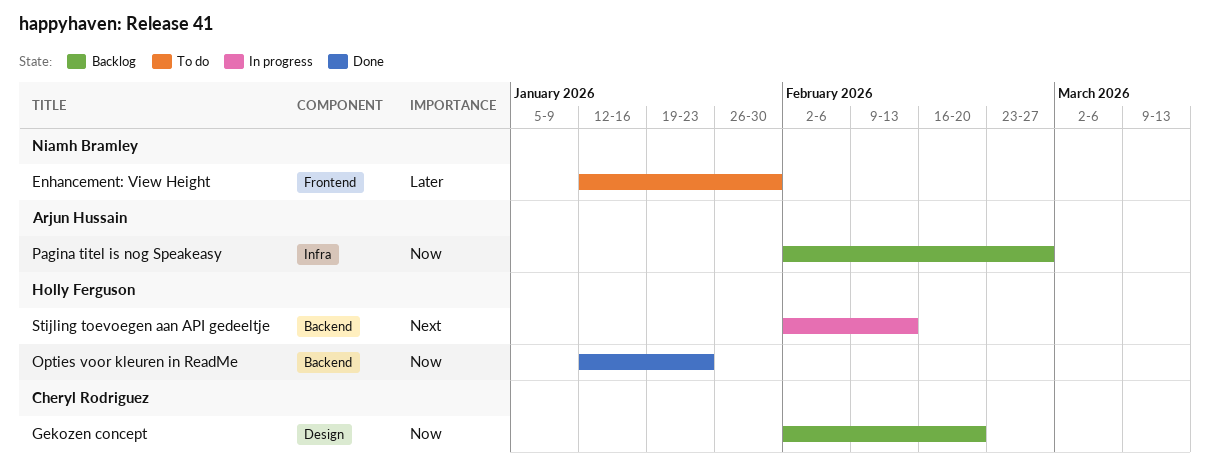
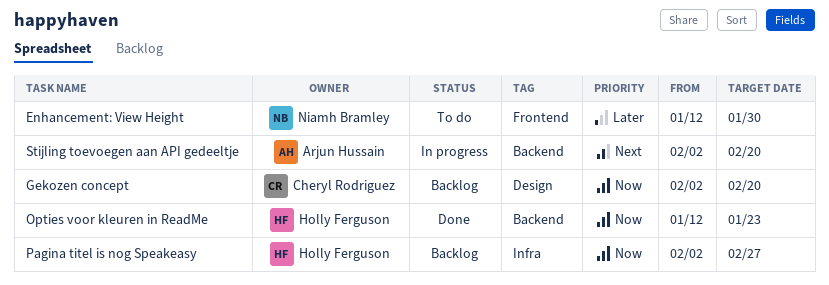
Pagina titel is nog Speakeasy, owner: Arjun Hussain -> Holly Ferguson
Stijling toevoegen aan API gedeeltje, owner: Holly Ferguson -> Arjun Hussain
Stijling toevoegen aan API gedeeltje, due: Feb 13 -> Feb 20

